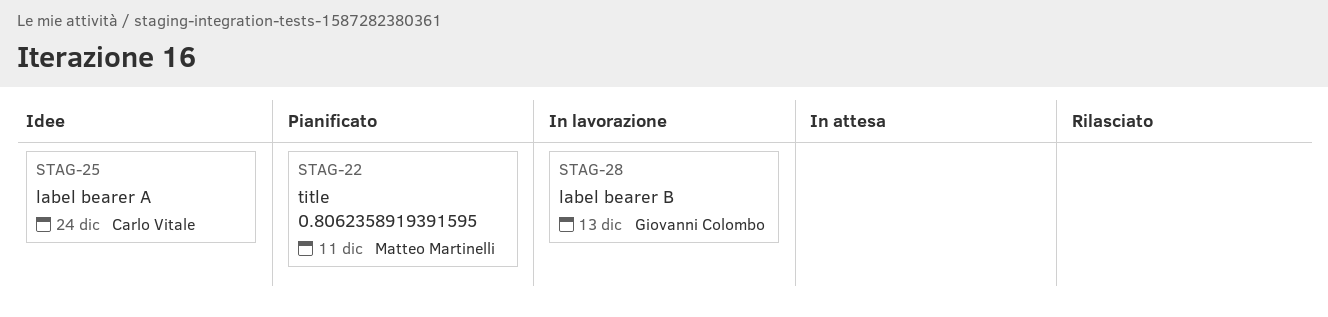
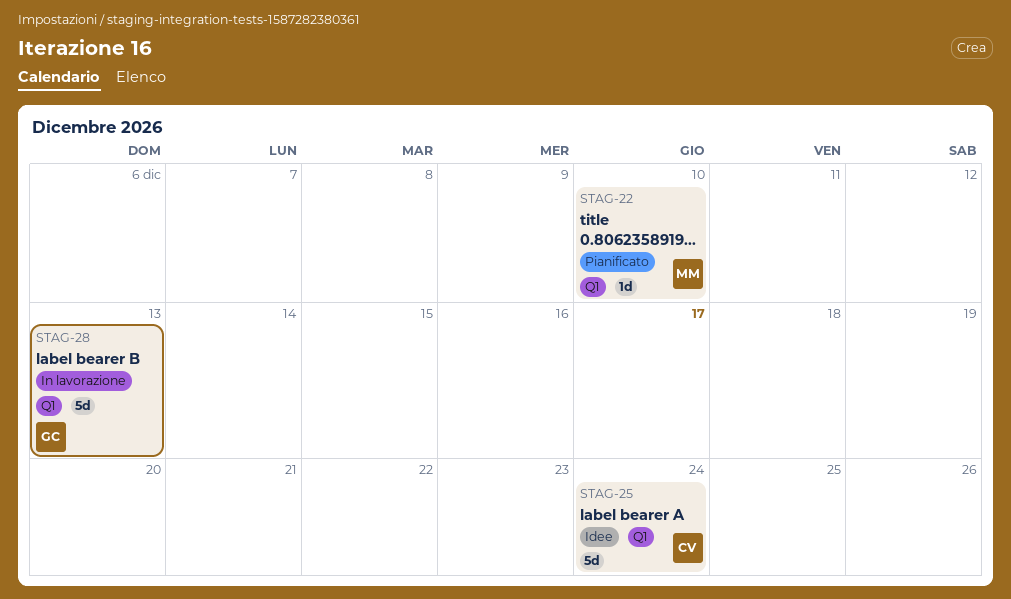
STAG-22, due: Dec 11 -> Dec 10

